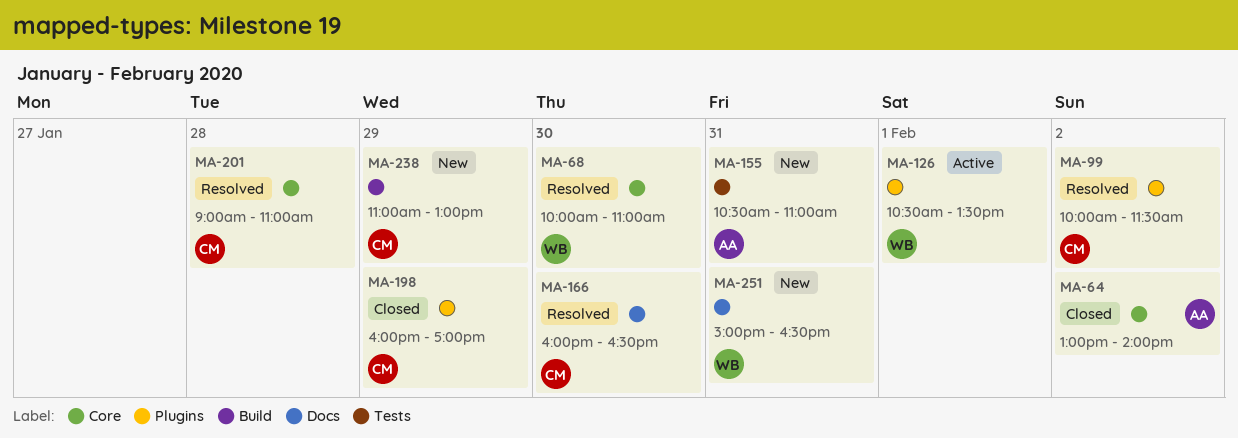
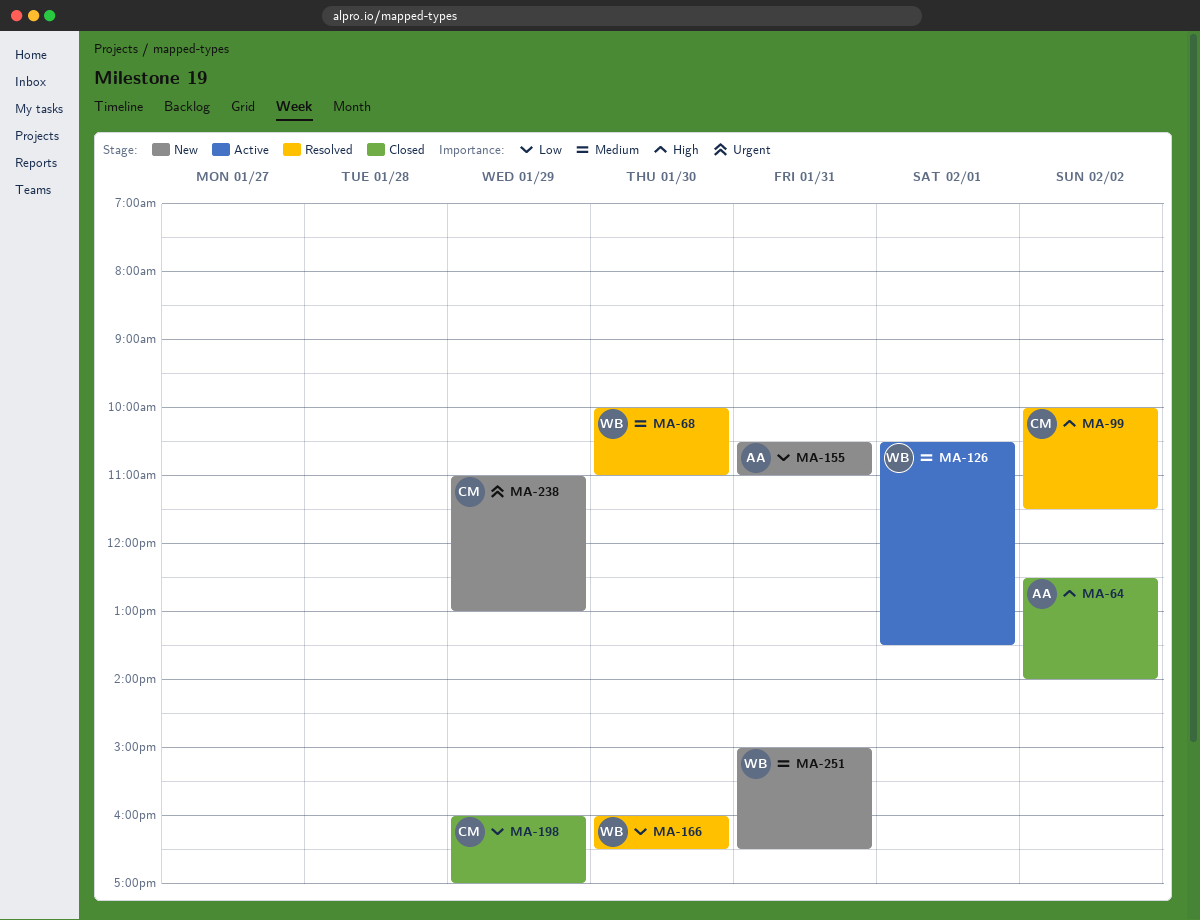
MA-64, begins: 13:00 -> 12:30
MA-166, owner: CM -> WB
MA-201: present -> none

